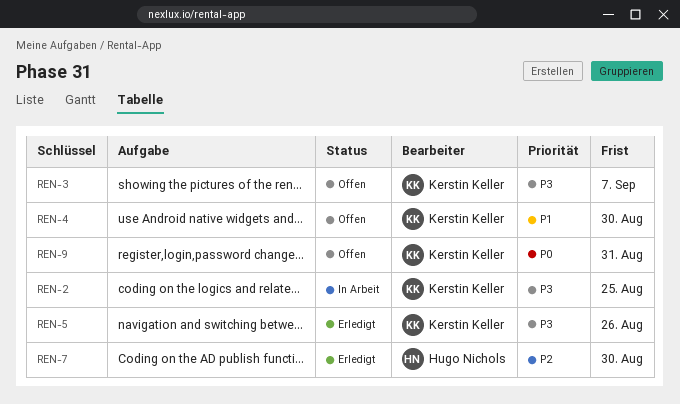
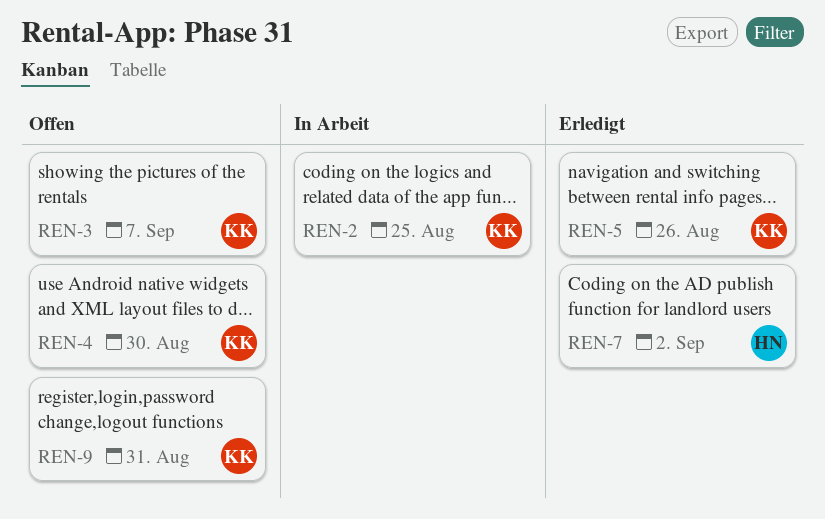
REN-7, due: Aug 30 -> Sep 2

